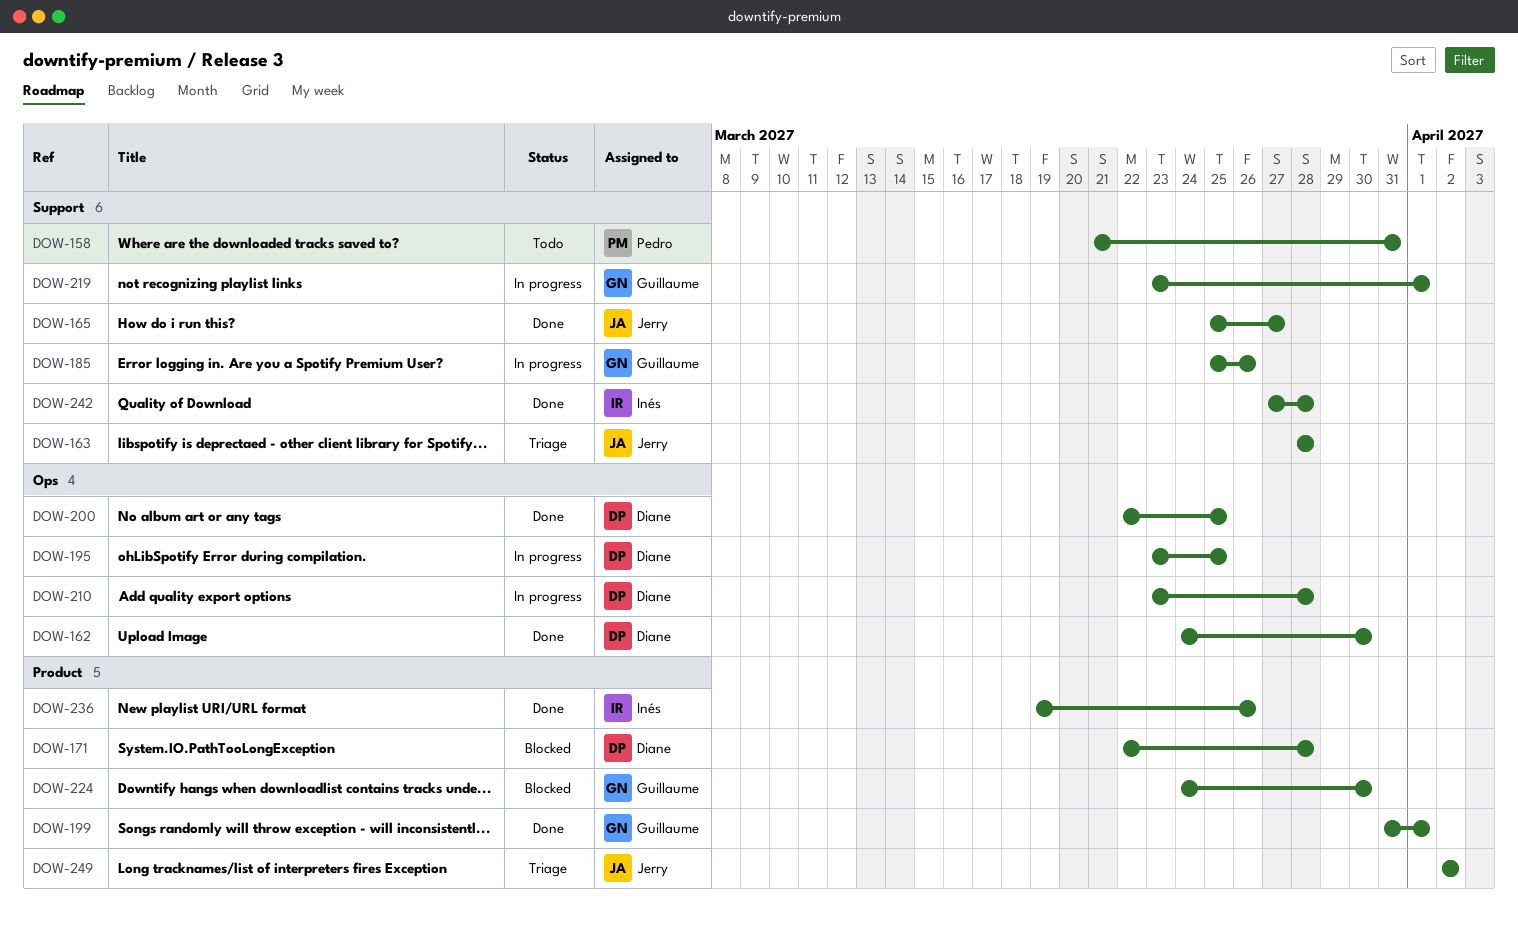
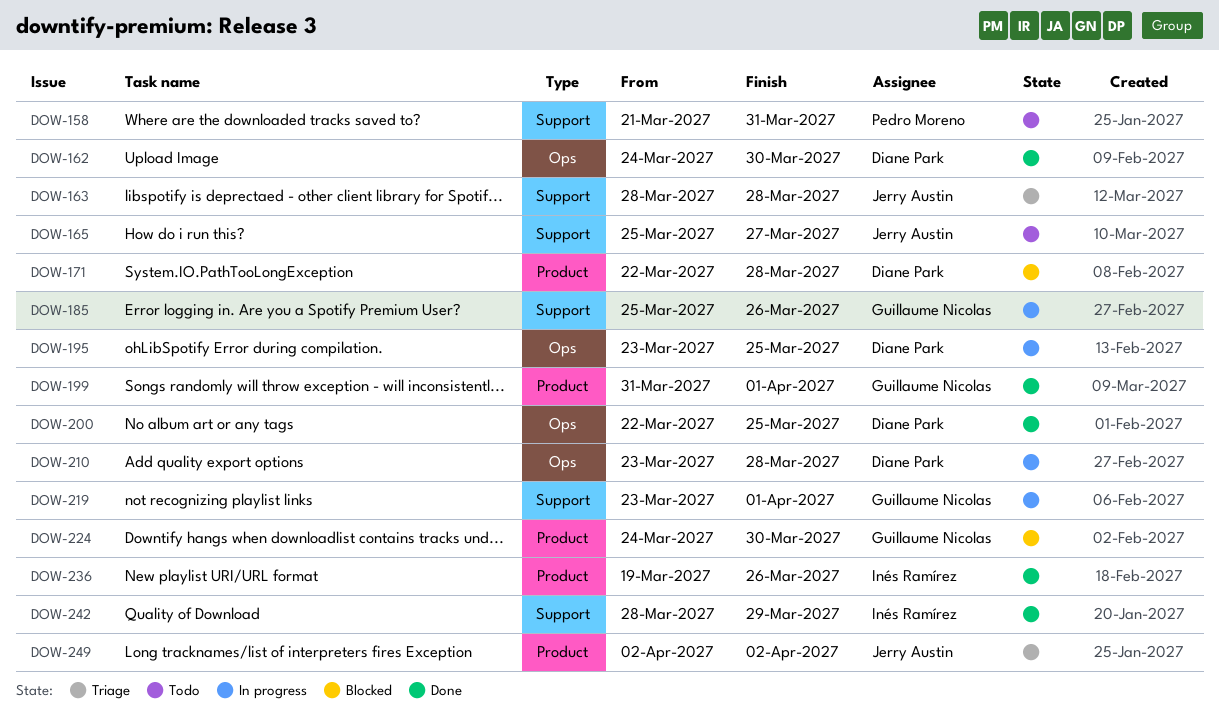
DOW-165, status: Done -> Todo
DOW-242, start: Mar 27 -> Mar 28
DOW-242, due: Mar 28 -> Mar 29

